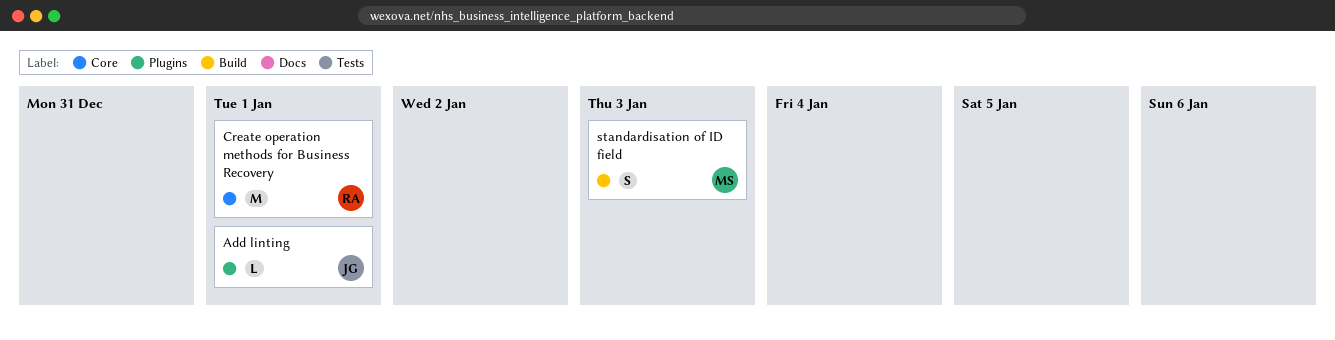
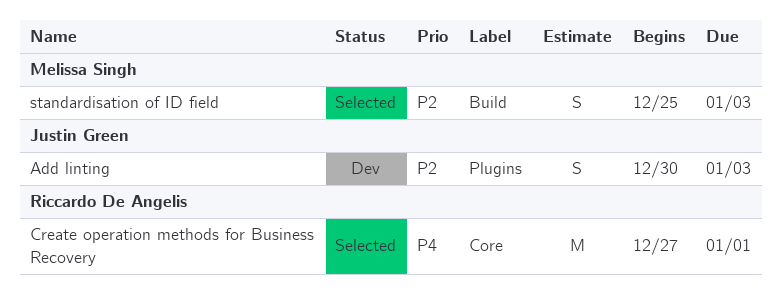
Add linting, estimate: L -> S
Add linting, due: Jan 1 -> Jan 3

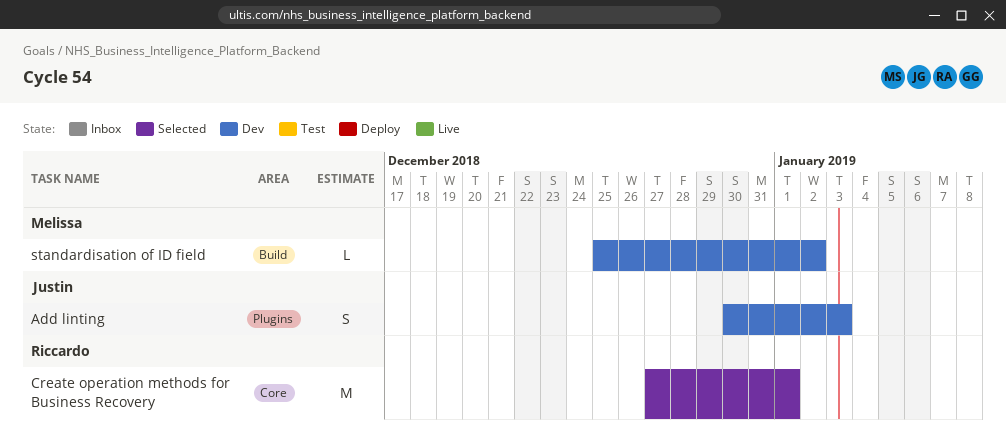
standardisation of ID field, status: Selected -> Dev
standardisation of ID field, estimate: S -> L
standardisation of ID field, due: Jan 3 -> Jan 2

